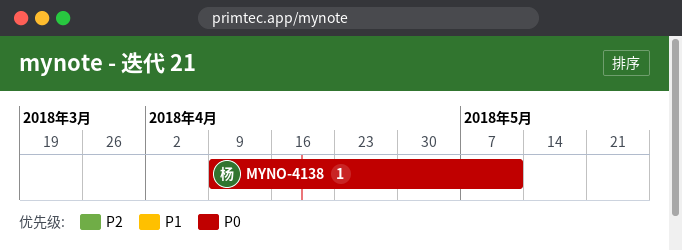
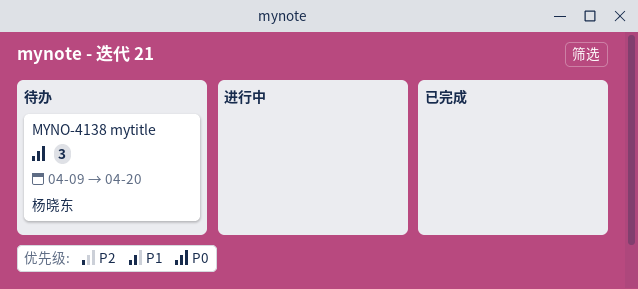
MYNO-4138, estimate: 1 -> 3
MYNO-4138, due: May 11 -> Apr 20

